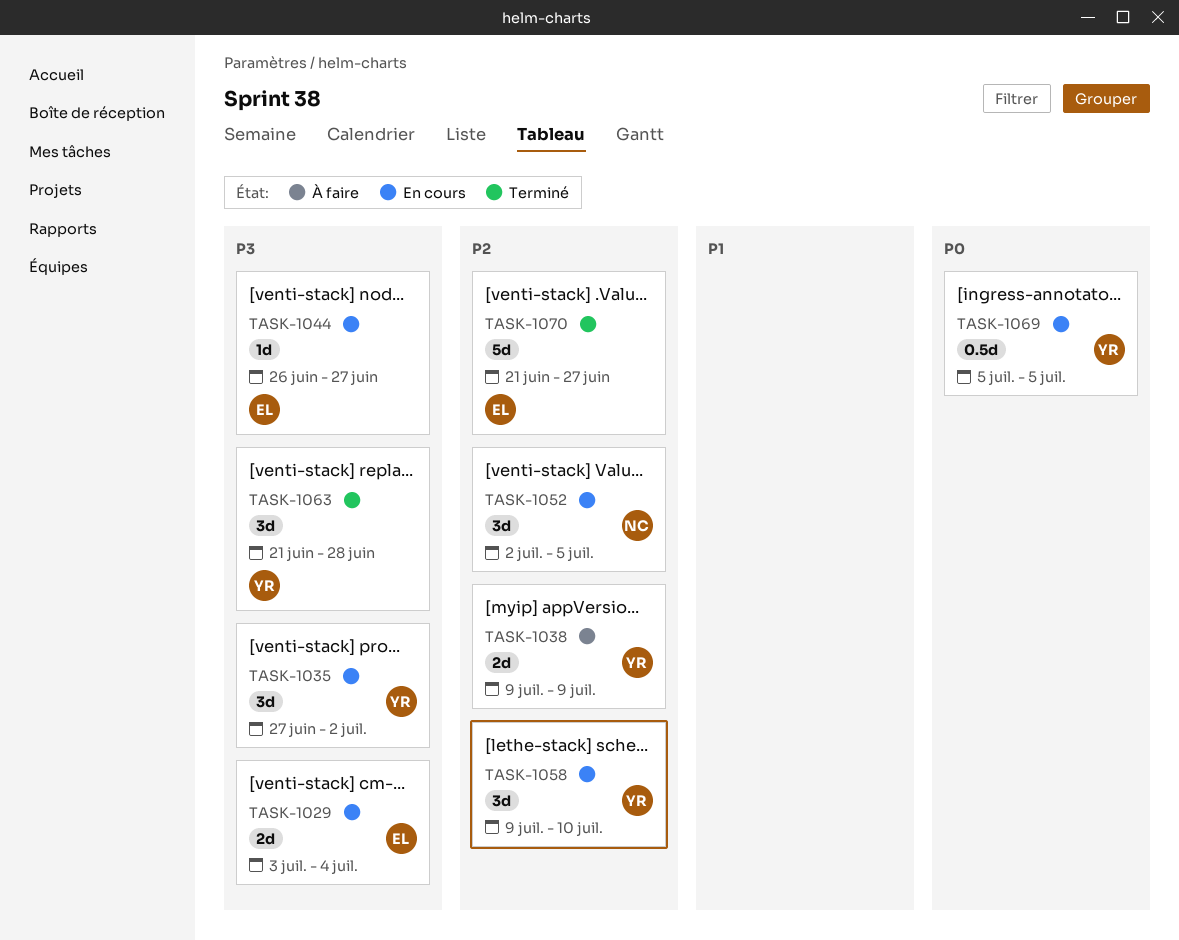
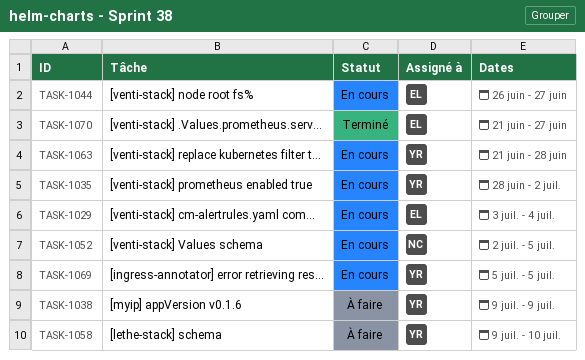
TASK-1035, start: Jun 27 -> Jun 28
TASK-1058, status: En cours -> À faire
TASK-1063, status: Terminé -> En cours

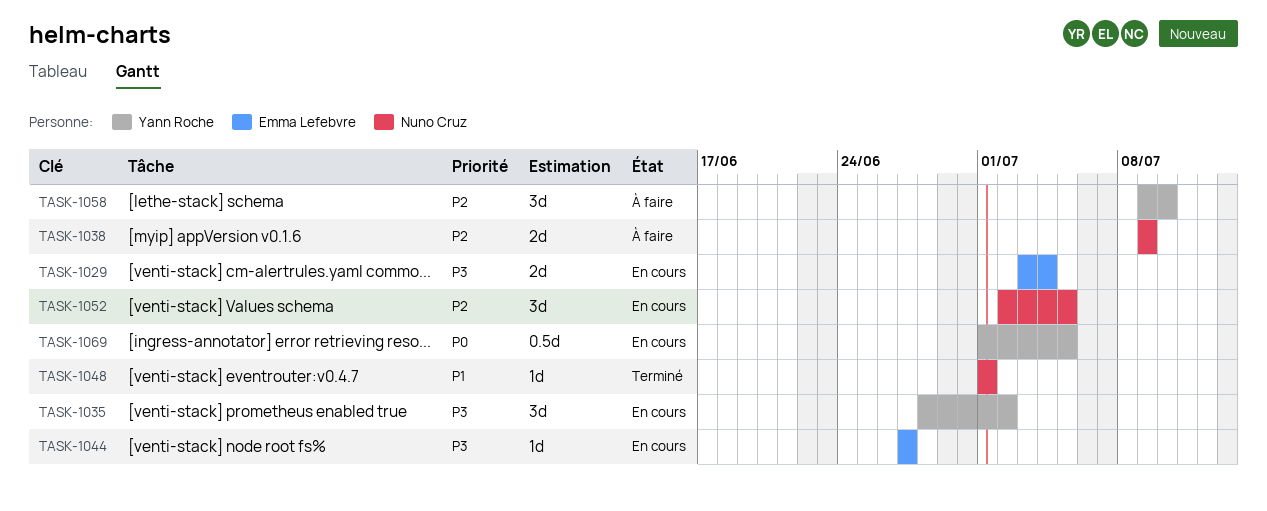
TASK-1038, owner: Yann Roche -> Nuno Cruz
TASK-1044, start: Jun 26 -> Jun 27
TASK-1048: none -> present
TASK-1063: present -> none
TASK-1069, start: Jul 5 -> Jul 1
TASK-1070: present -> none

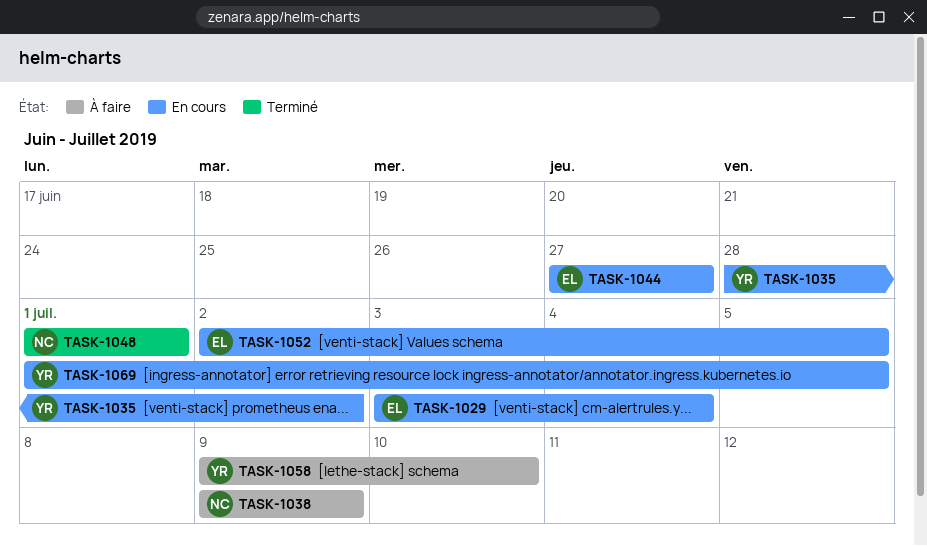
TASK-1052, owner: Nuno Cruz -> Emma Lefebvre

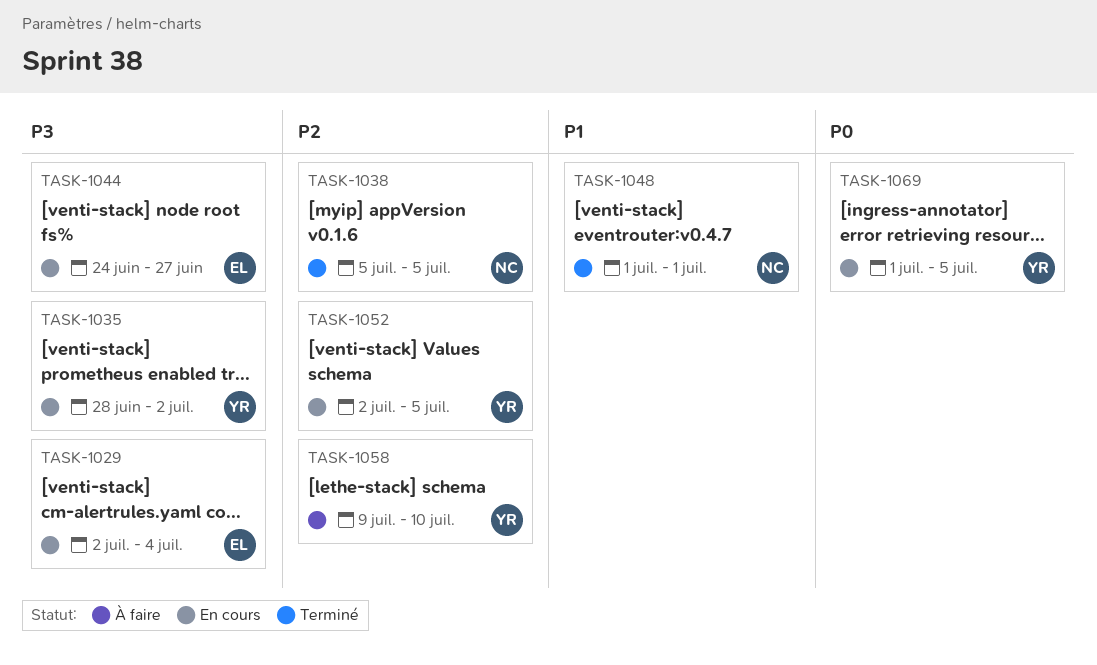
TASK-1029, start: Jul 3 -> Jul 2
TASK-1038, status: À faire -> Terminé
TASK-1038, start: Jul 9 -> Jul 5
TASK-1038, due: Jul 9 -> Jul 5
TASK-1044, start: Jun 27 -> Jun 24
TASK-1052, owner: EL -> YR

